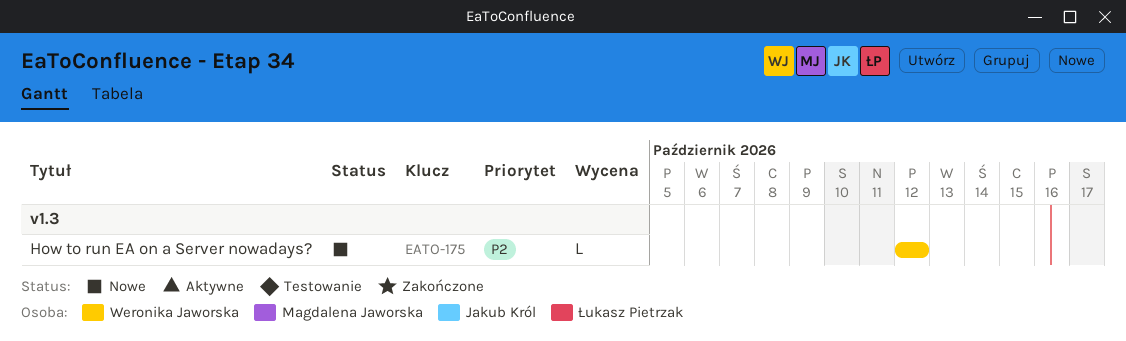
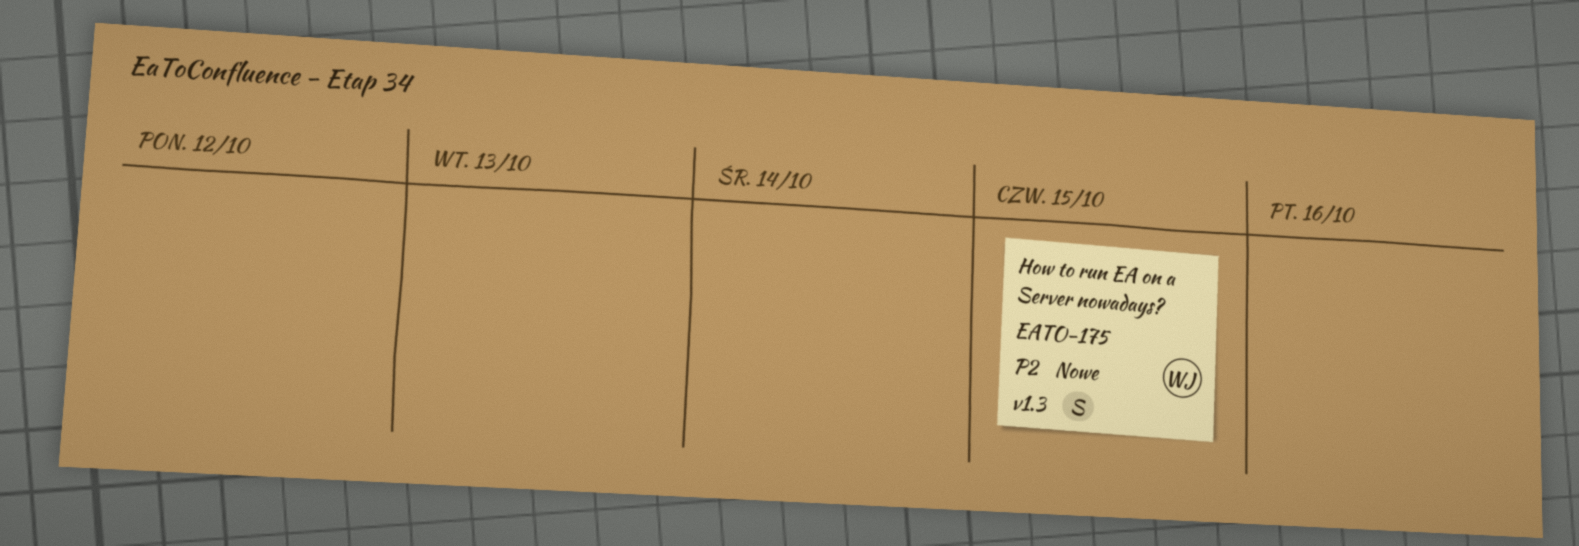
EATO-175, estimate: L -> S
EATO-175, due: Oct 12 -> Oct 15

